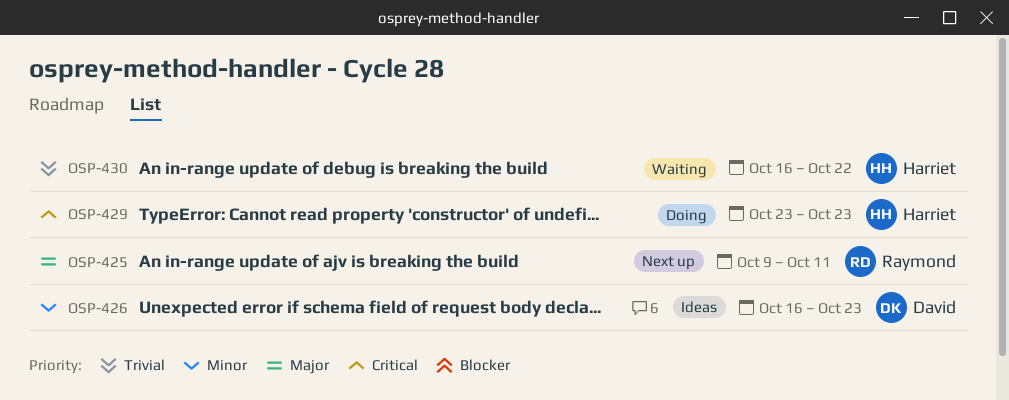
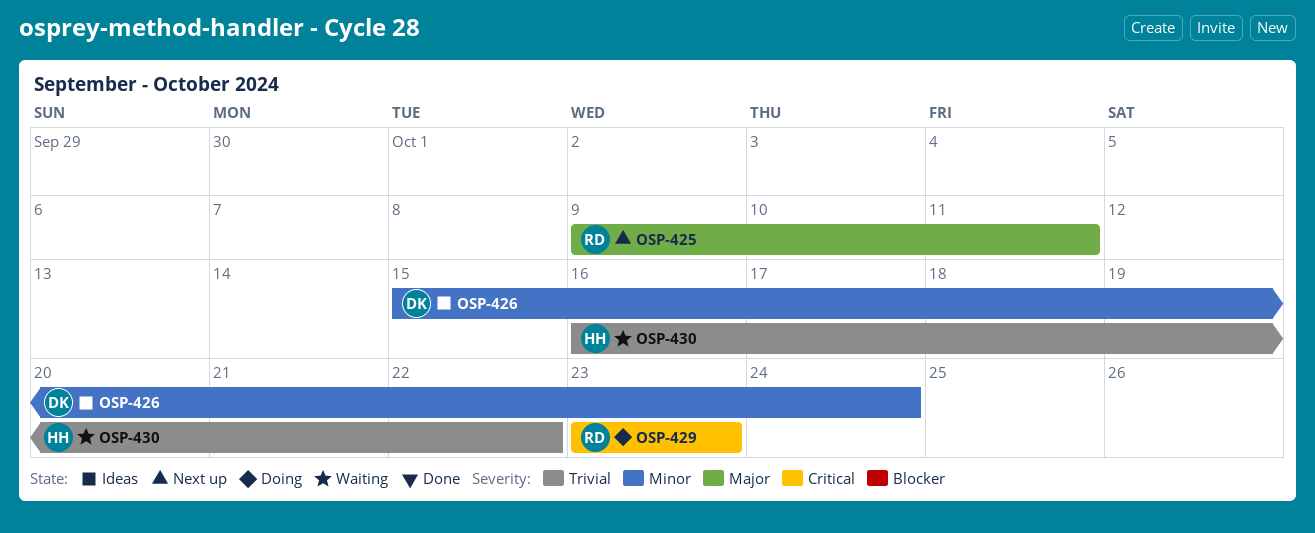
OSP-426, start: Oct 16 -> Oct 15
OSP-426, due: Oct 23 -> Oct 24
OSP-429, owner: Harriet -> Raymond

